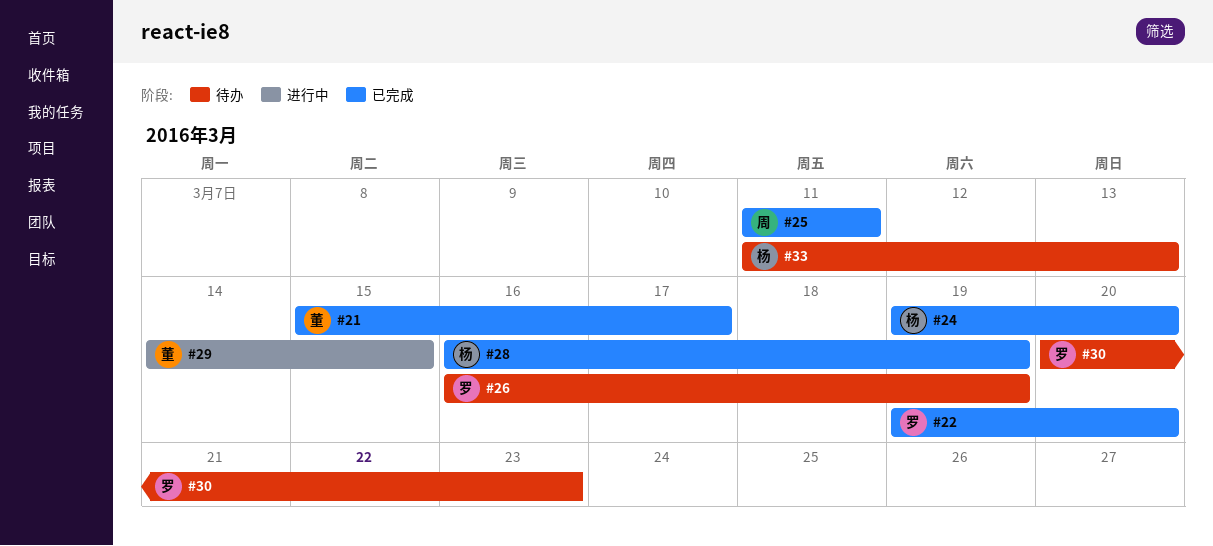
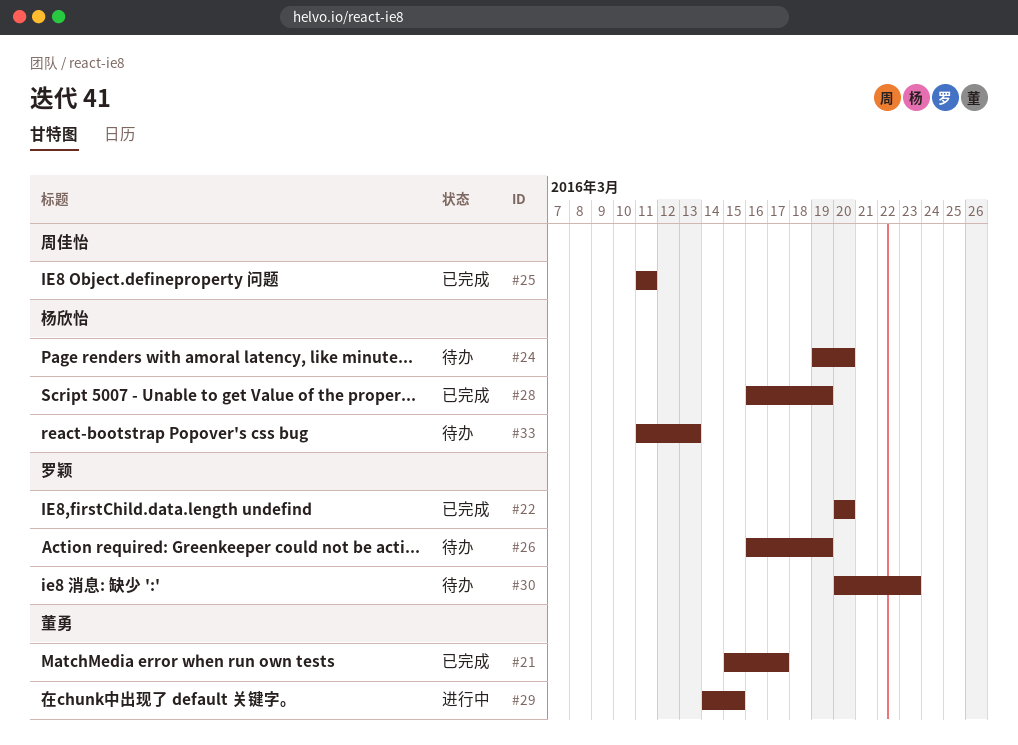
#22, start: Mar 19 -> Mar 20
#24, status: 已完成 -> 待办

